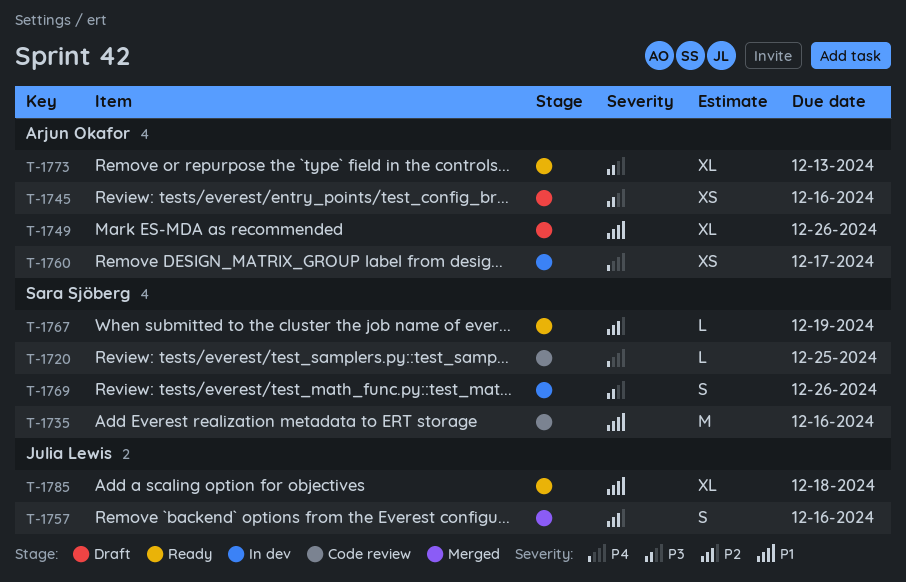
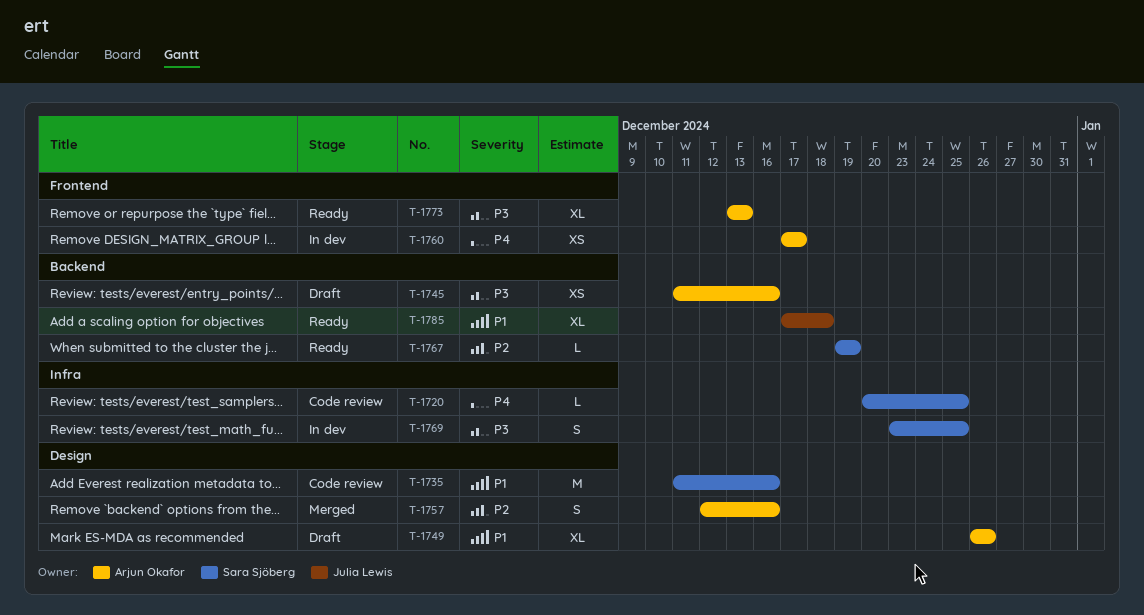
T-1757, owner: Julia Lewis -> Arjun Okafor
T-1769, due: Dec 26 -> Dec 25

